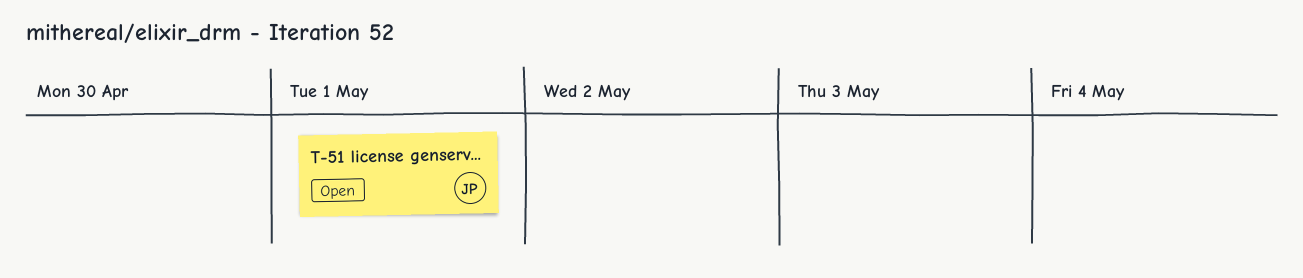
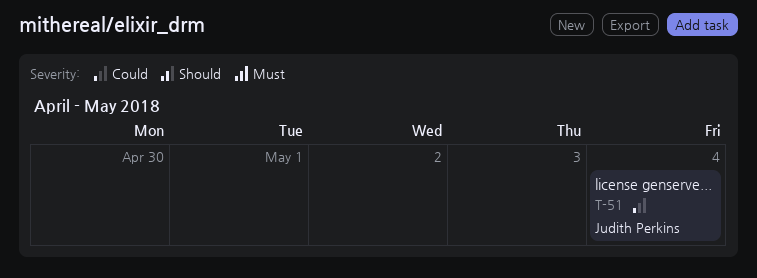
T-51, due: May 1 -> May 4

